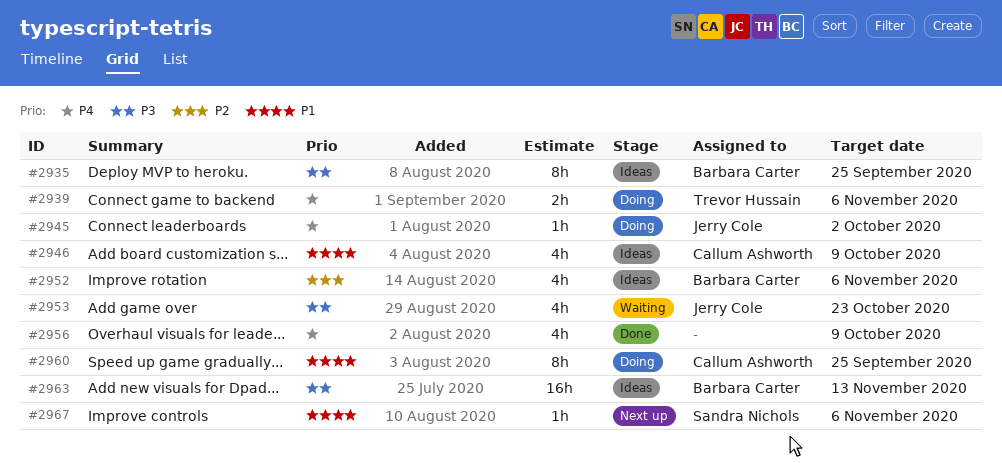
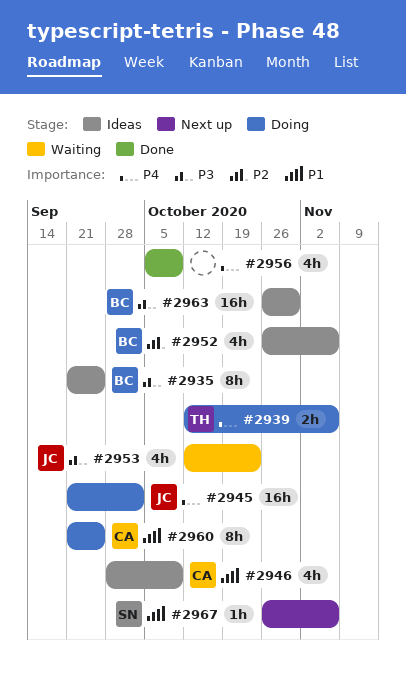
#2945, estimate: 1h -> 16h
#2963, due: Nov 13 -> Oct 30

